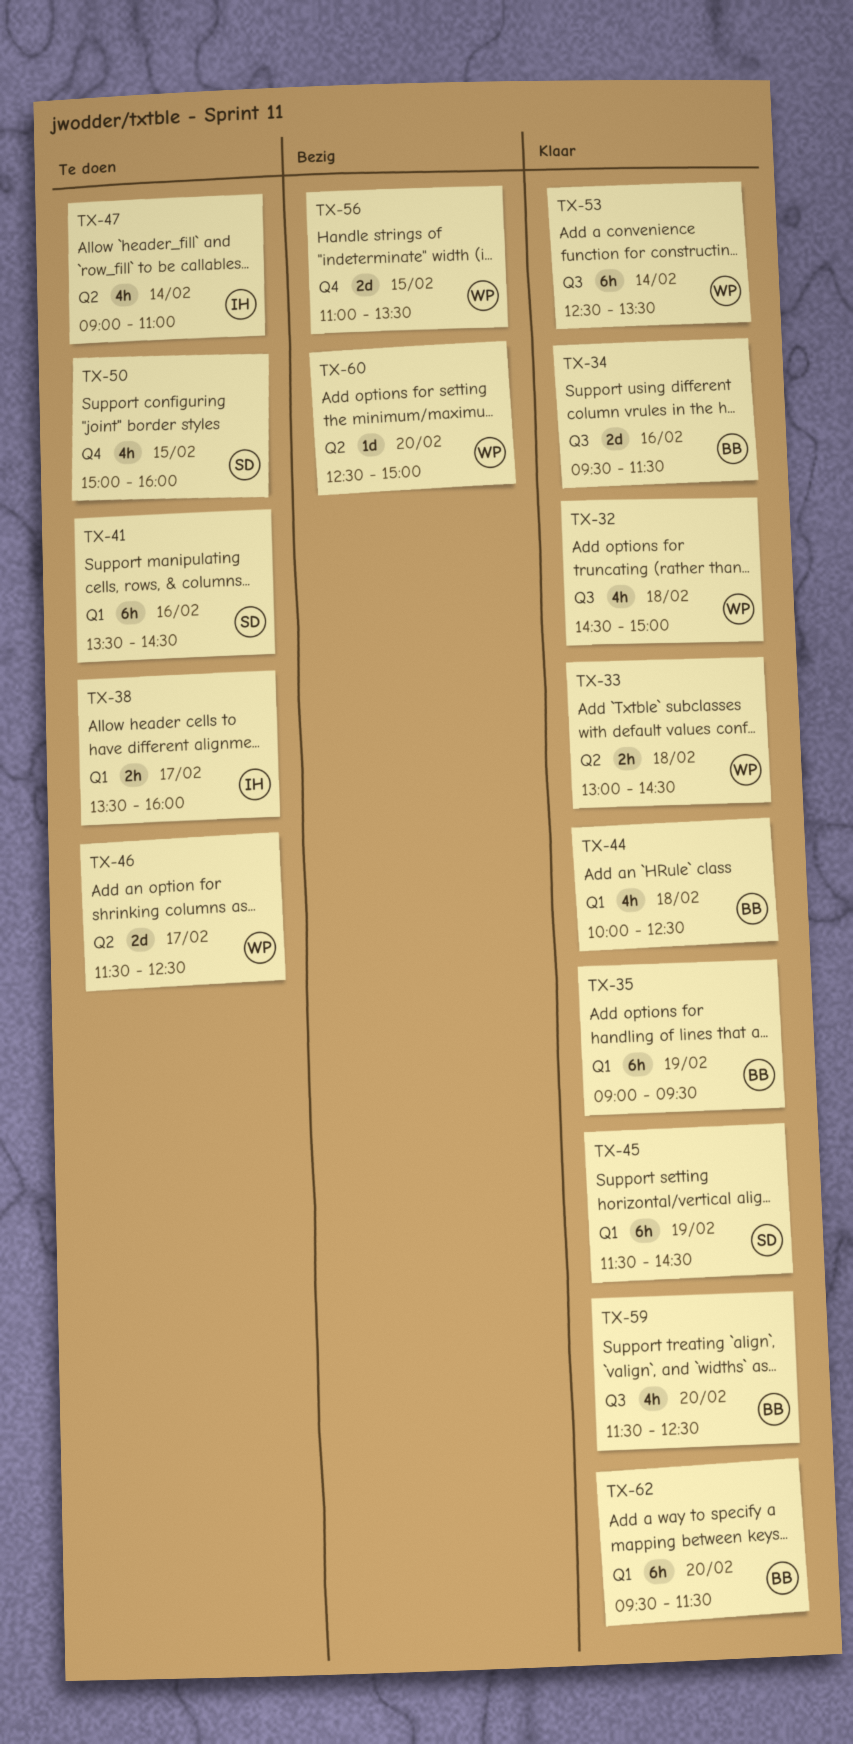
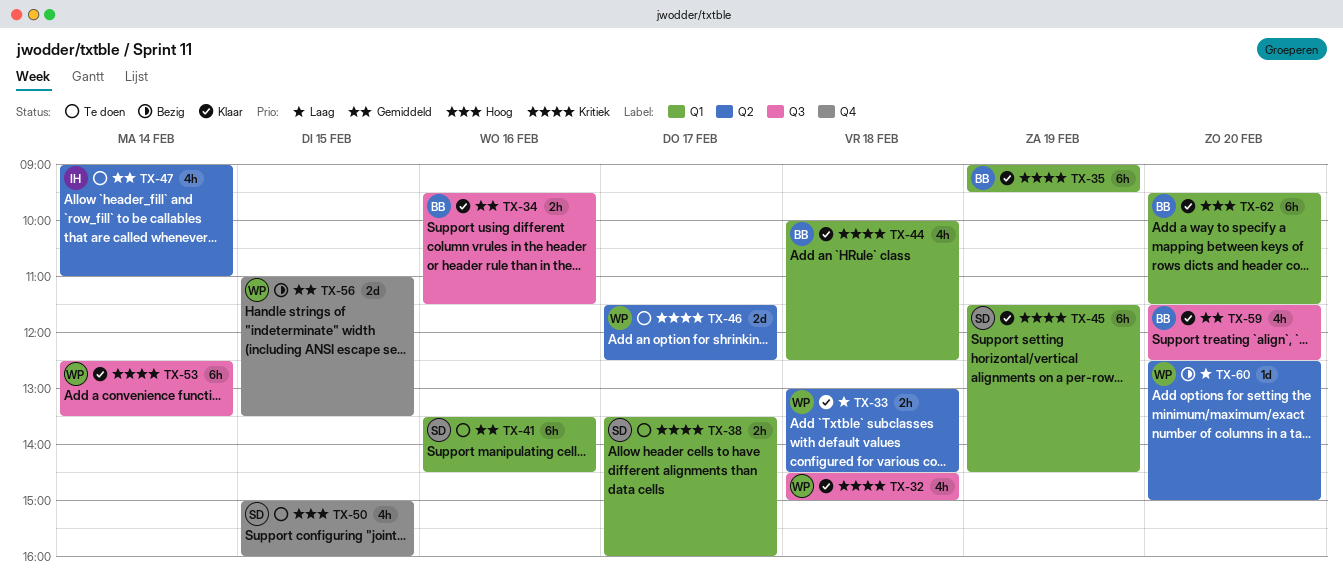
TX-34, estimate: 2d -> 2h
TX-38, owner: IH -> SD

